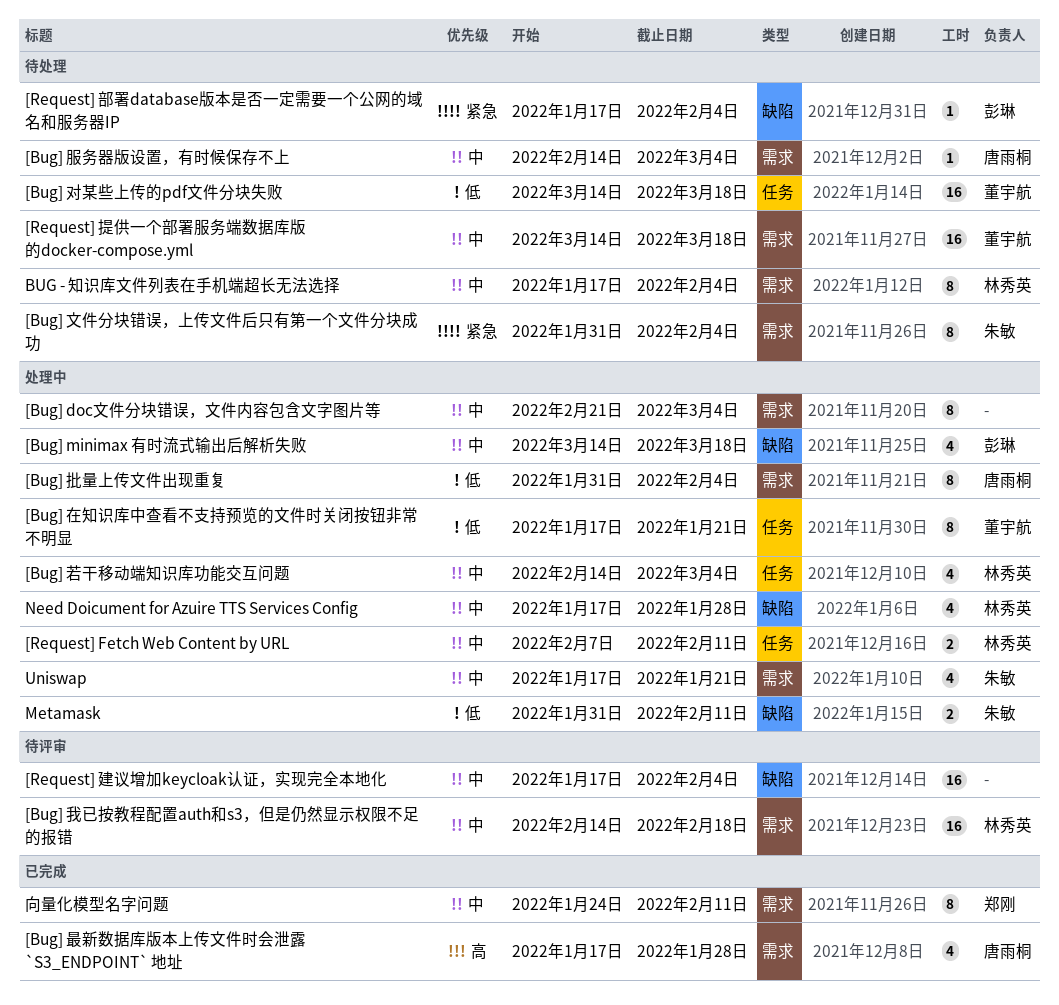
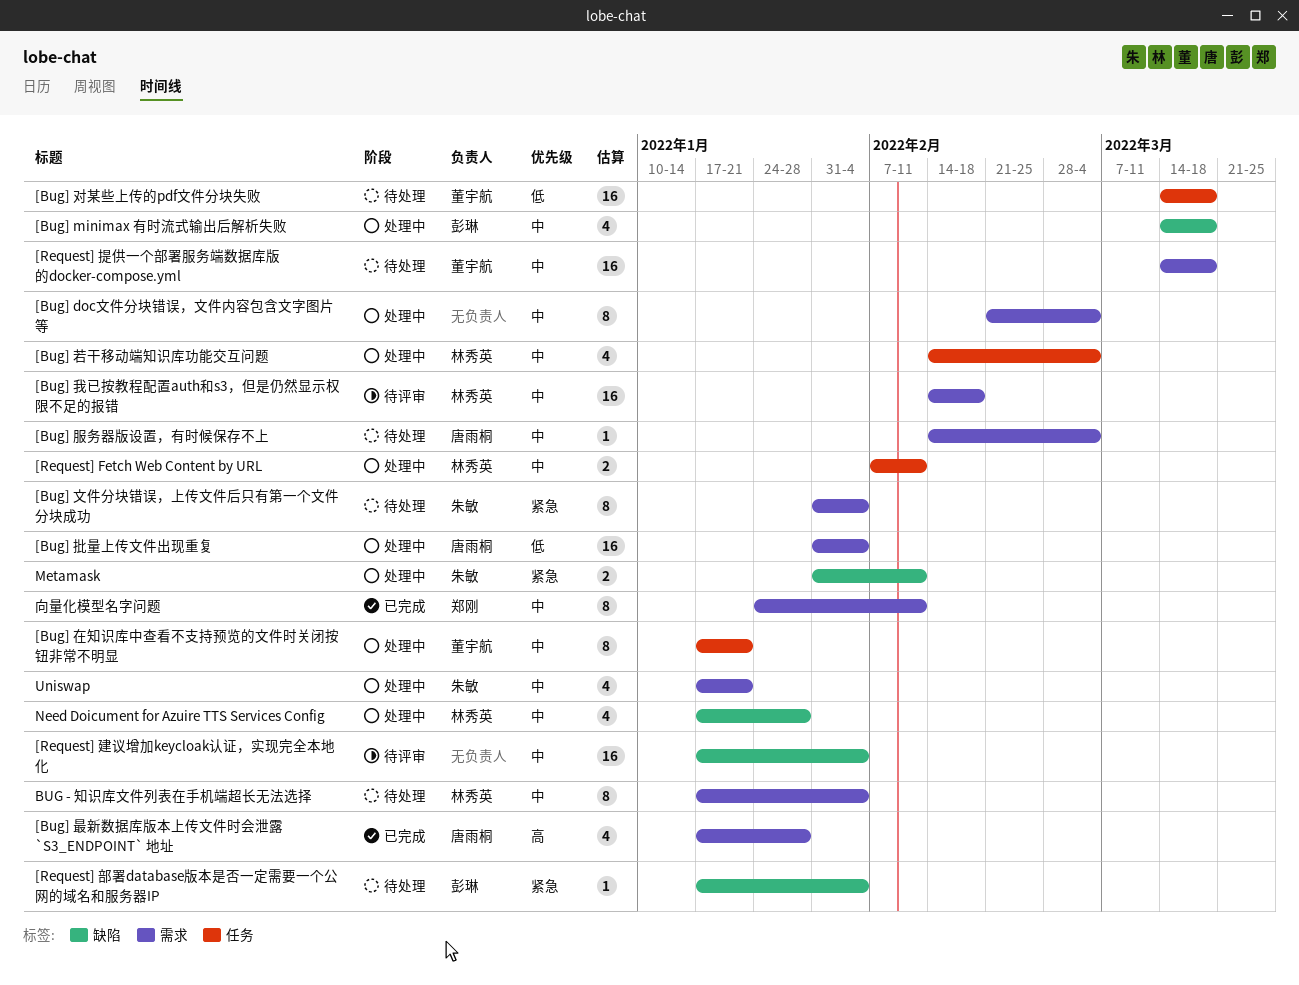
[Bug] 在知识库中查看不支持预览的文件时关闭按钮非常不明显, priority: 低 -> 中
[Bug] 批量上传文件出现重复, estimate: 8 -> 16
Metamask, priority: 低 -> 紧急

